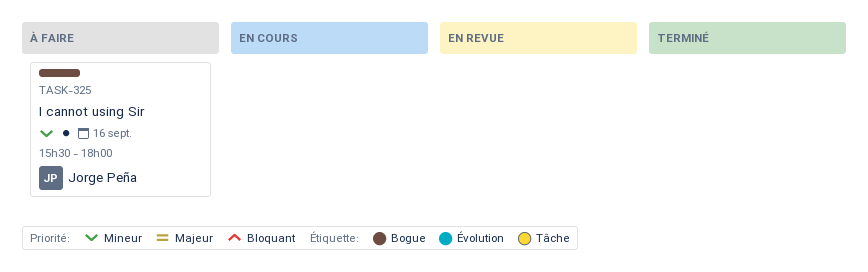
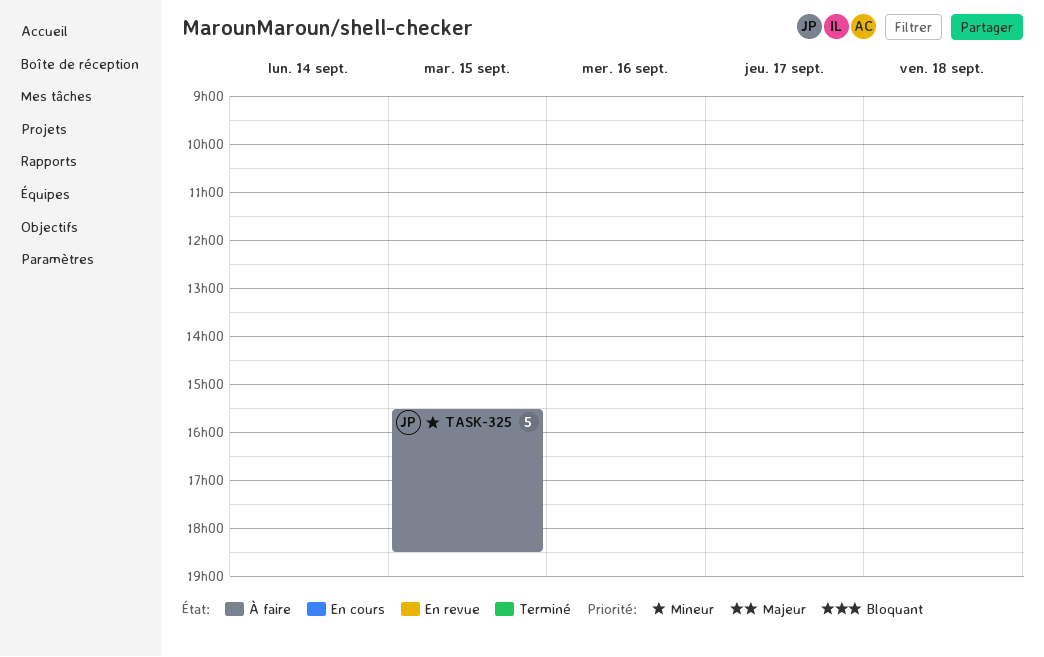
TASK-325, estimate: 1 -> 5
TASK-325, day: Sep 16 -> Sep 15
TASK-325, ends: 18:00 -> 18:30

